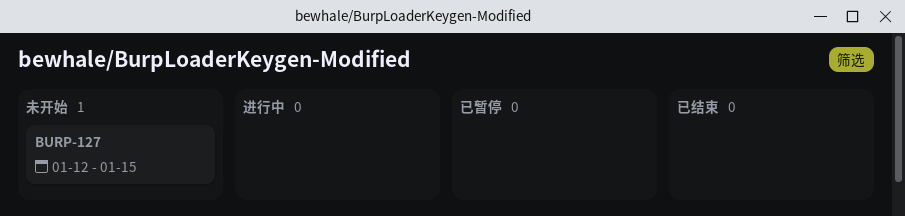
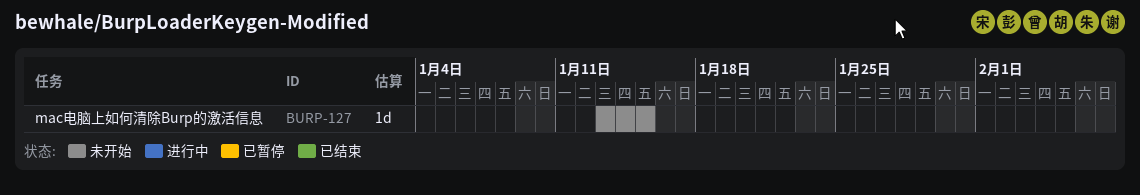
BURP-127, start: Jan 12 -> Jan 13

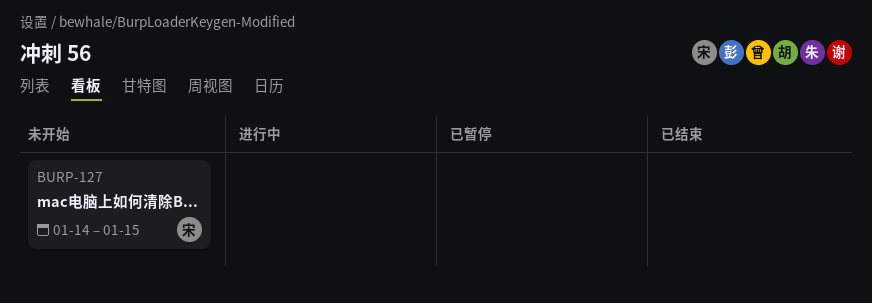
BURP-127, start: Jan 13 -> Jan 14

